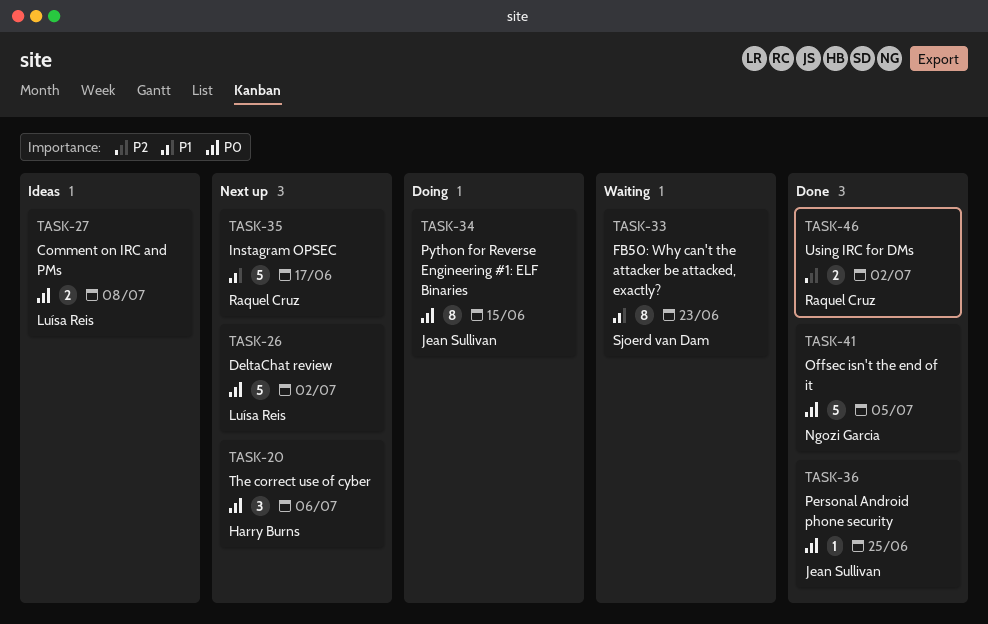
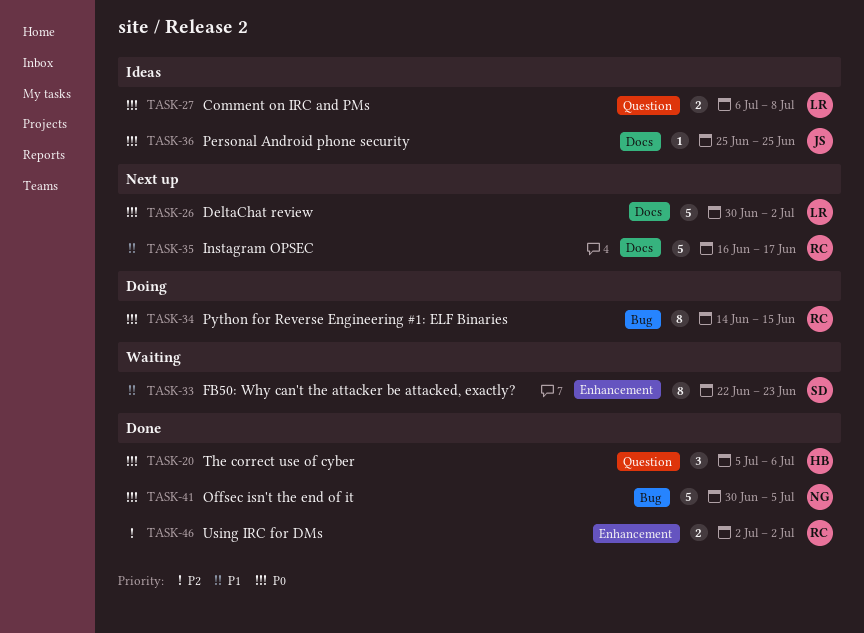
TASK-20, status: Next up -> Done
TASK-34, owner: Jean Sullivan -> Raquel Cruz
TASK-36, status: Done -> Ideas

